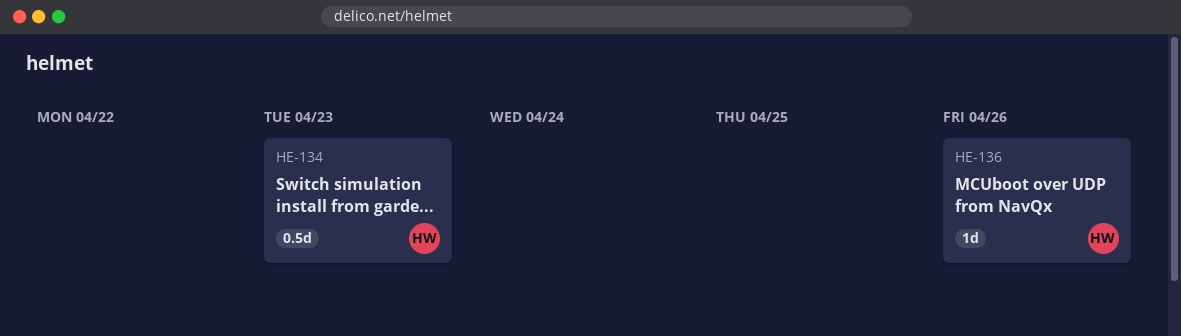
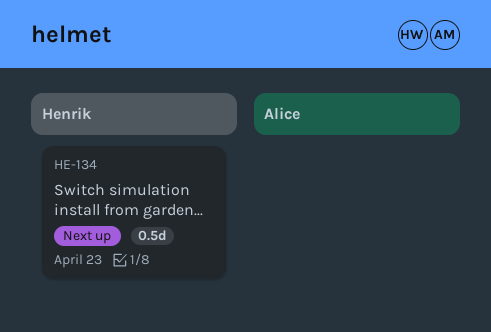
HE-136: present -> none

